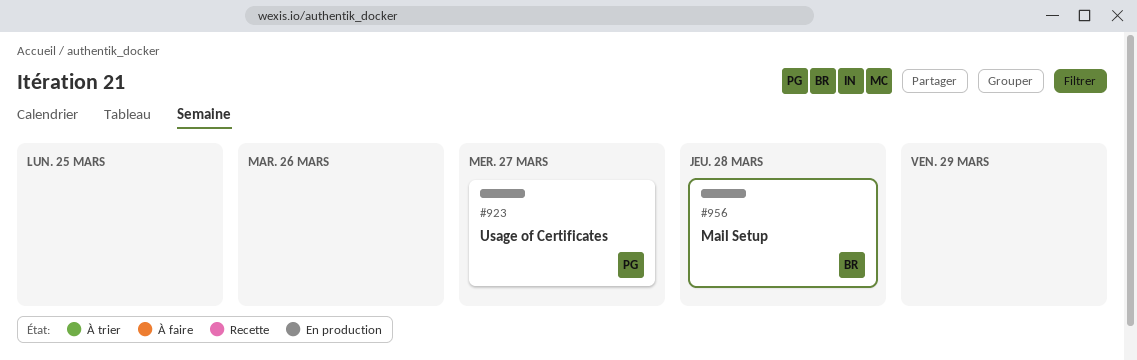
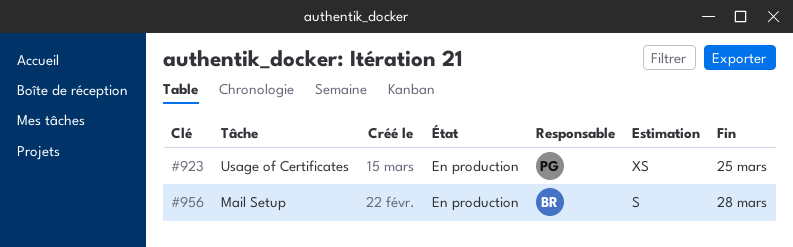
#923, due: Mar 27 -> Mar 25

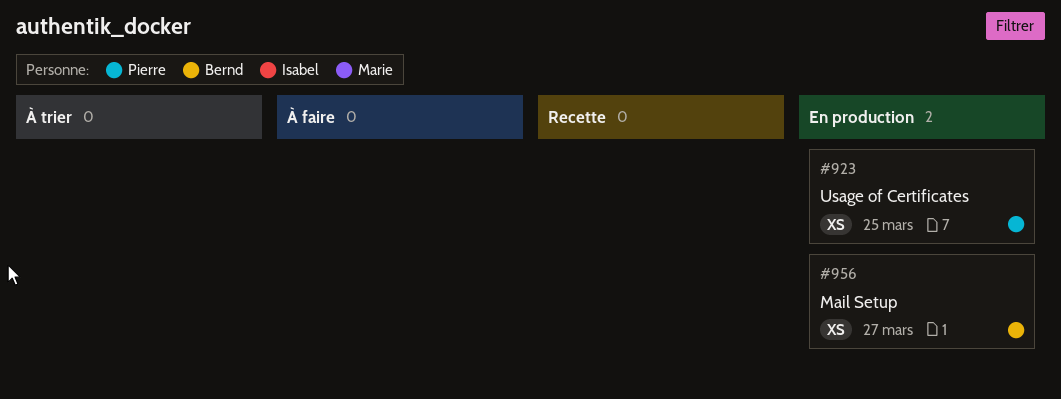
#956, estimate: S -> XS
#956, due: Mar 28 -> Mar 27

